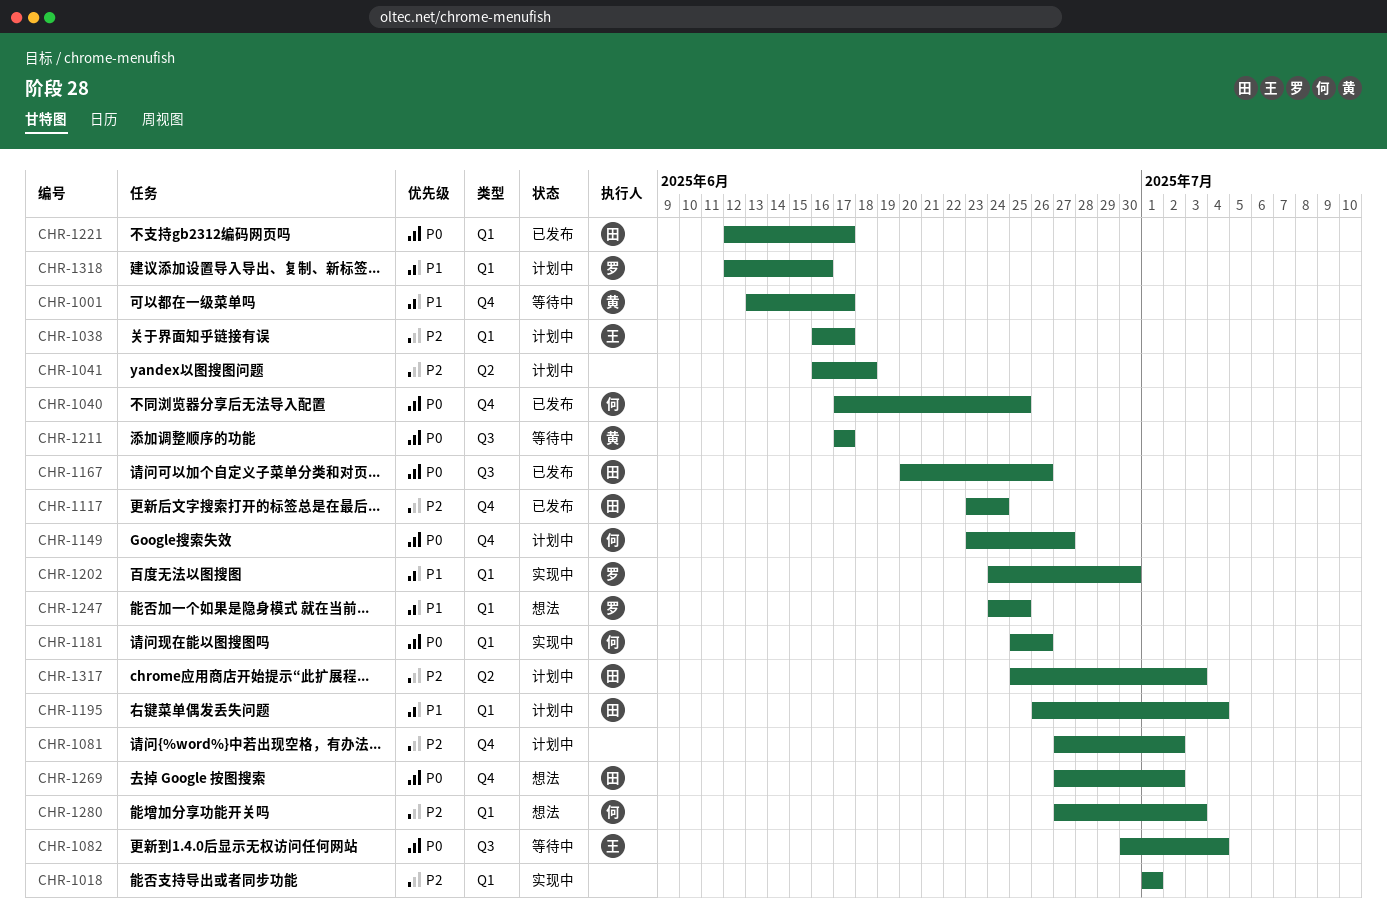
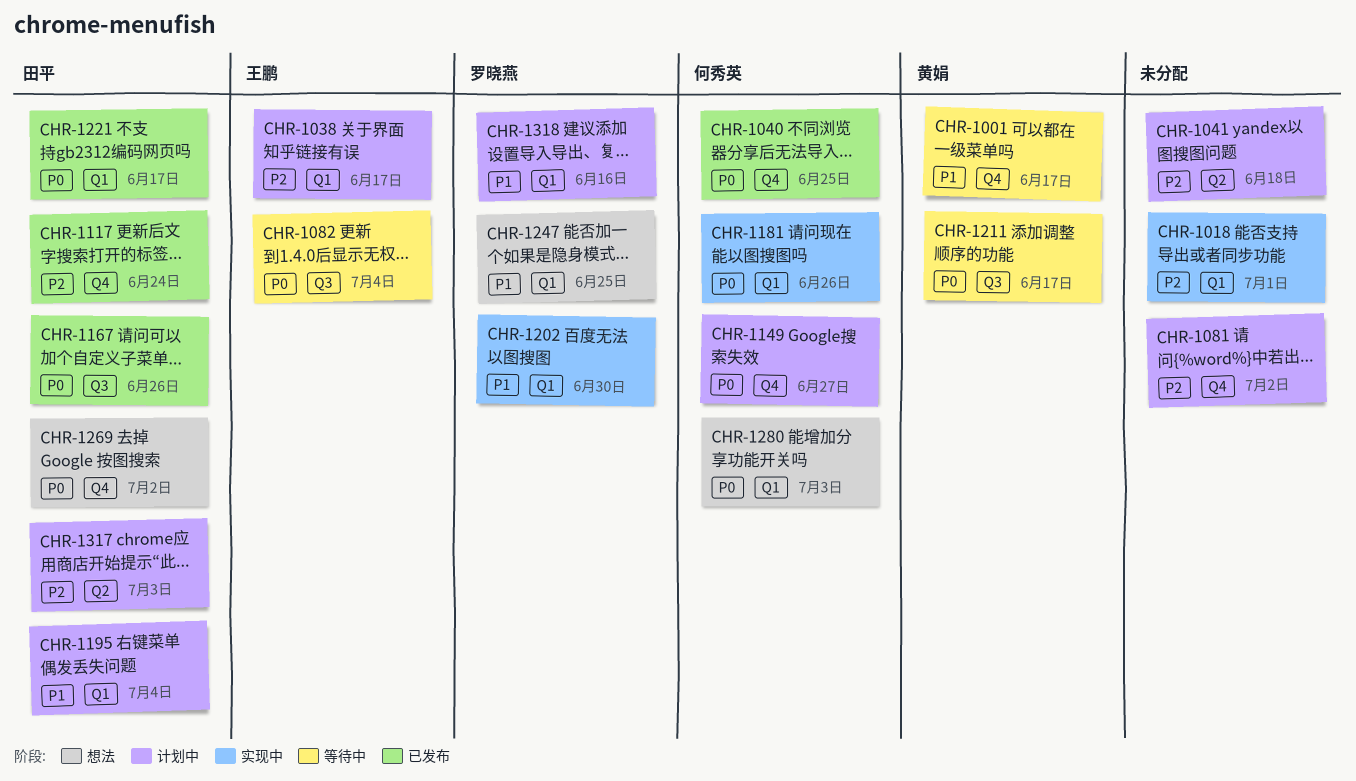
CHR-1280, priority: P2 -> P0

